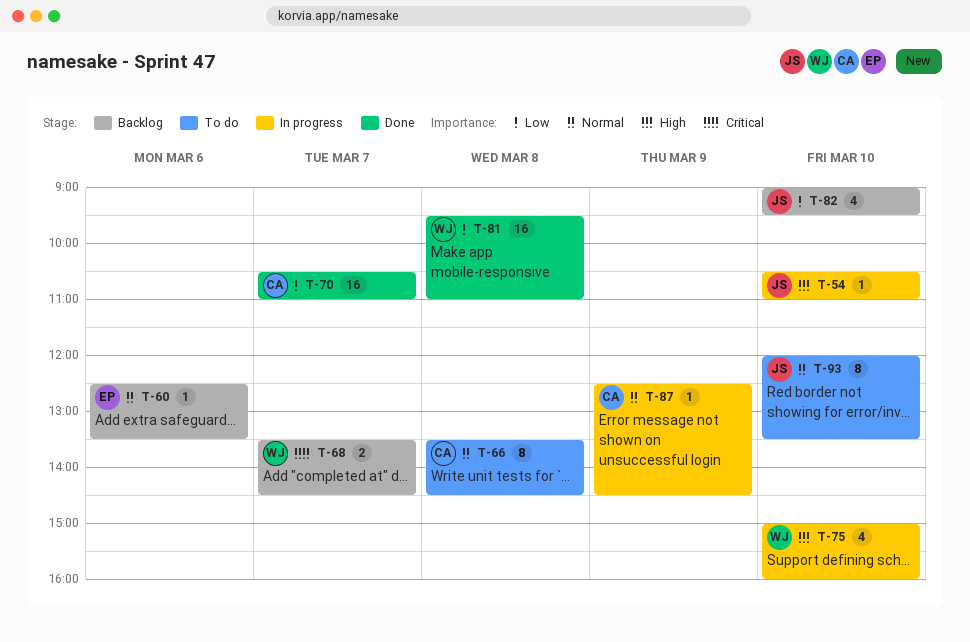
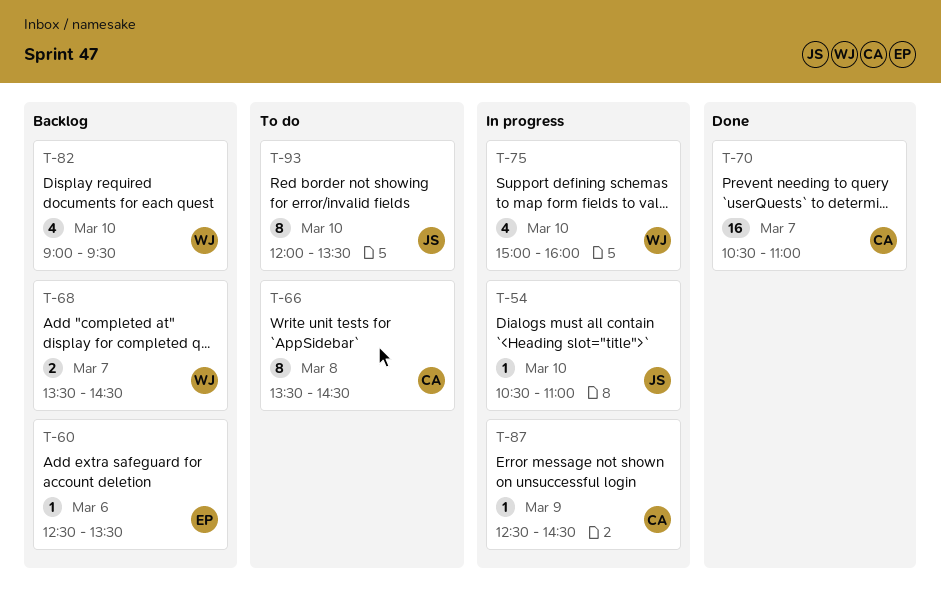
T-81: present -> none
T-82, owner: JS -> WJ

